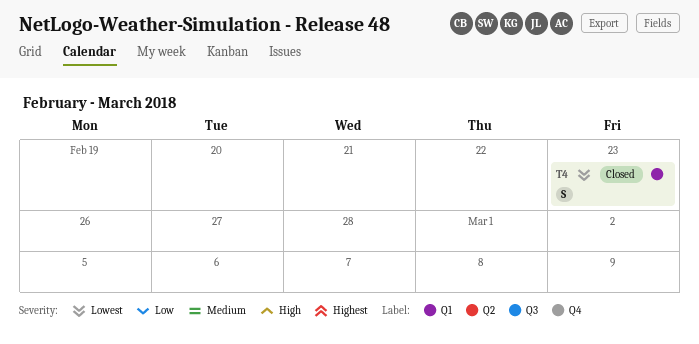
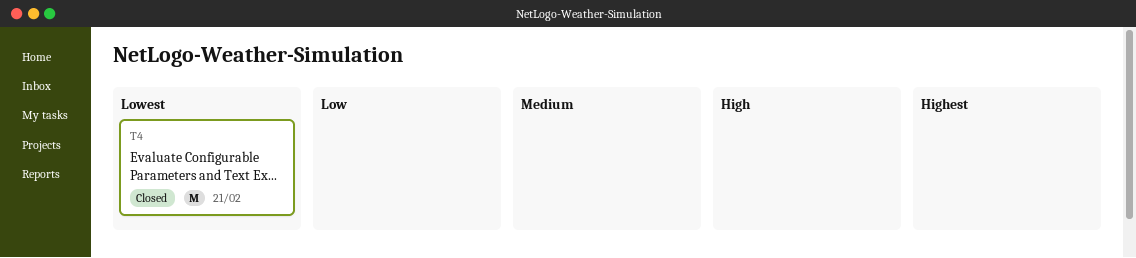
T4, estimate: S -> M
T4, due: Feb 23 -> Feb 21

